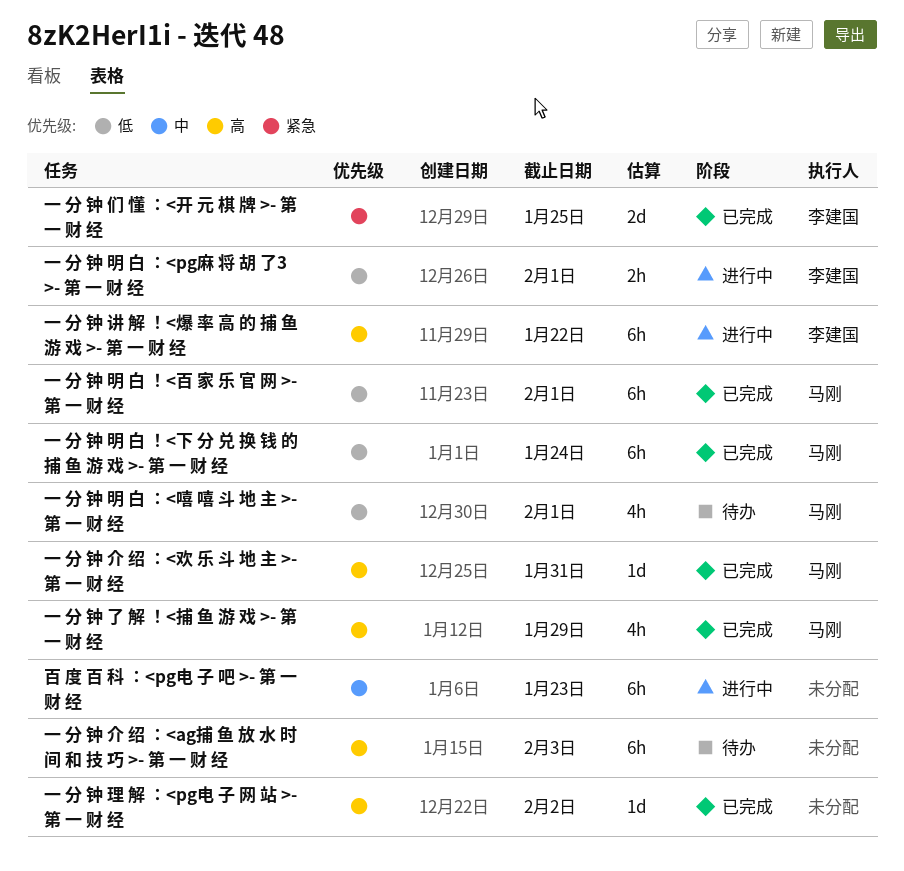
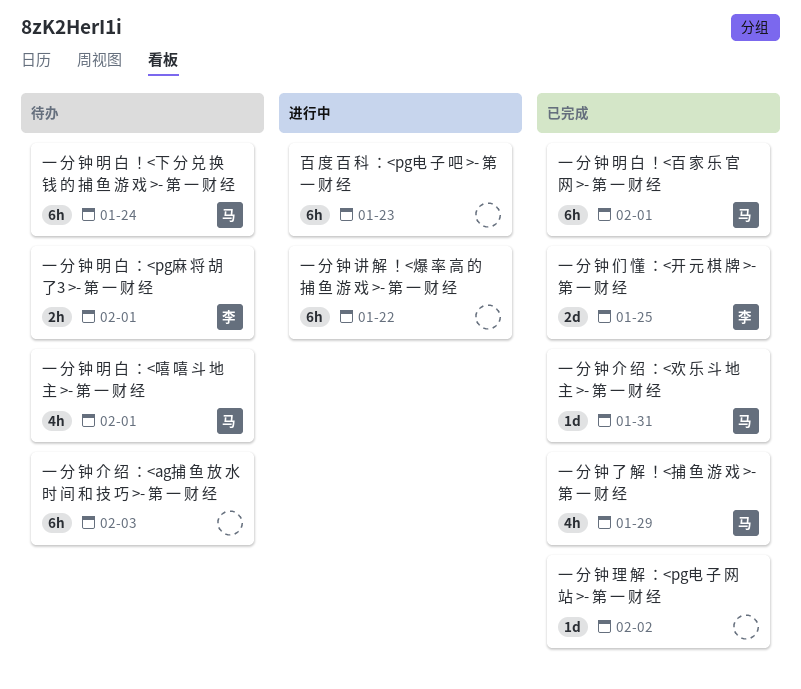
一 分 钟 明 白 ！<下 分 兑 换 钱 的 捕 鱼 游 戏 >- 第 一 财 经, status: 已完成 -> 待办
一 分 钟 明 白 ：<pg麻 将 胡 了3 >- 第 一 财 经, status: 进行中 -> 待办
一 分 钟 讲 解 ！<爆 率 高 的 捕 鱼 游 戏 >- 第 一 财 经, owner: 李建国 -> none

